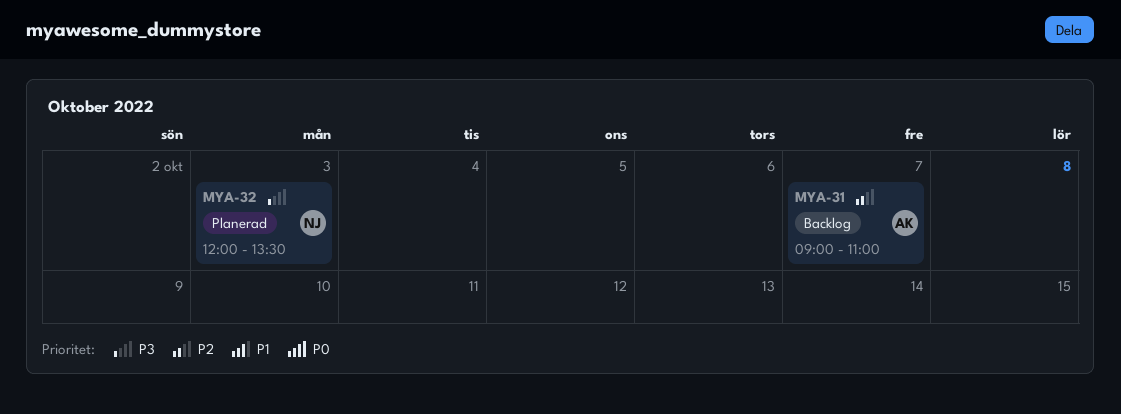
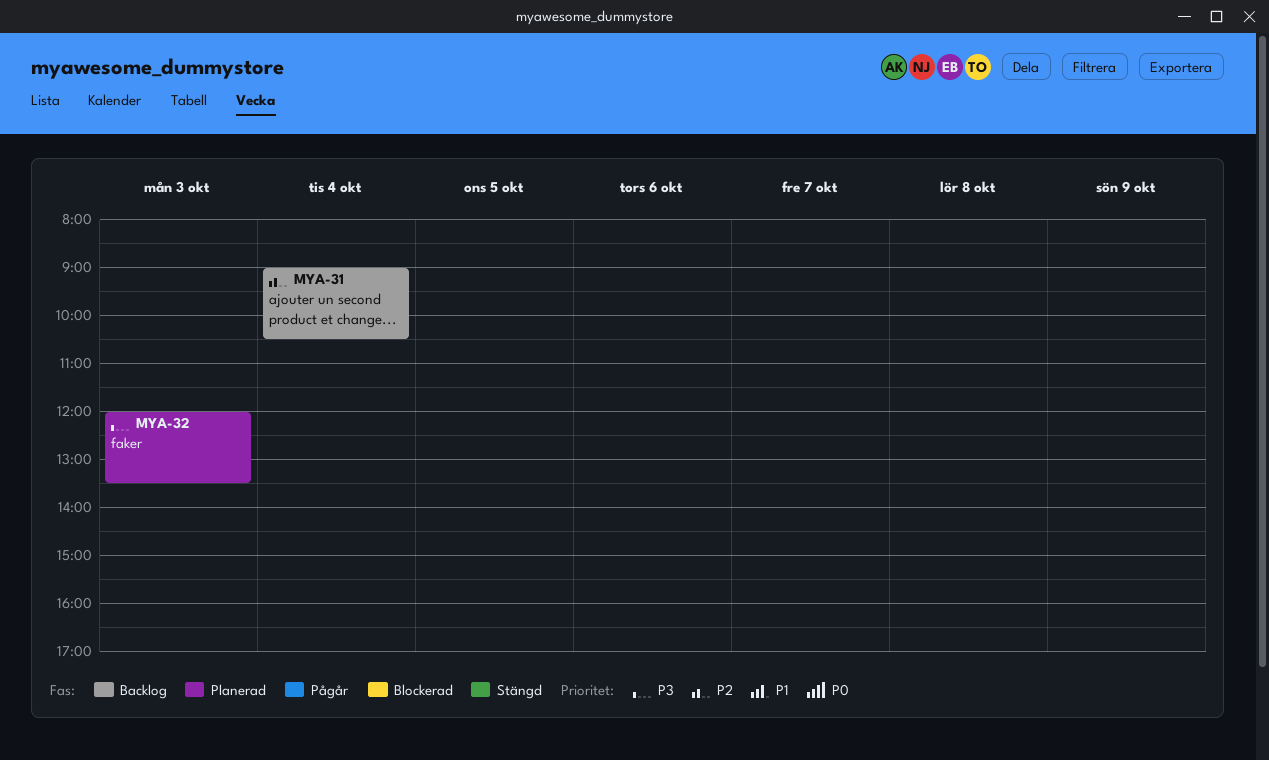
MYA-31, day: Oct 7 -> Oct 4
MYA-31, ends: 11:00 -> 10:30

